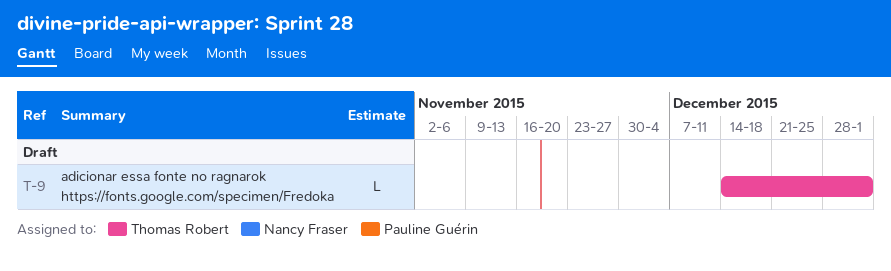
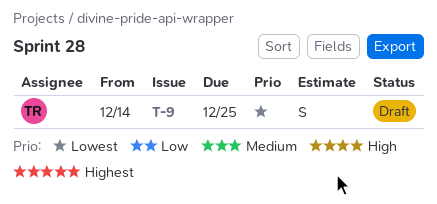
T-9, estimate: L -> S
T-9, due: Jan 1 -> Dec 25

